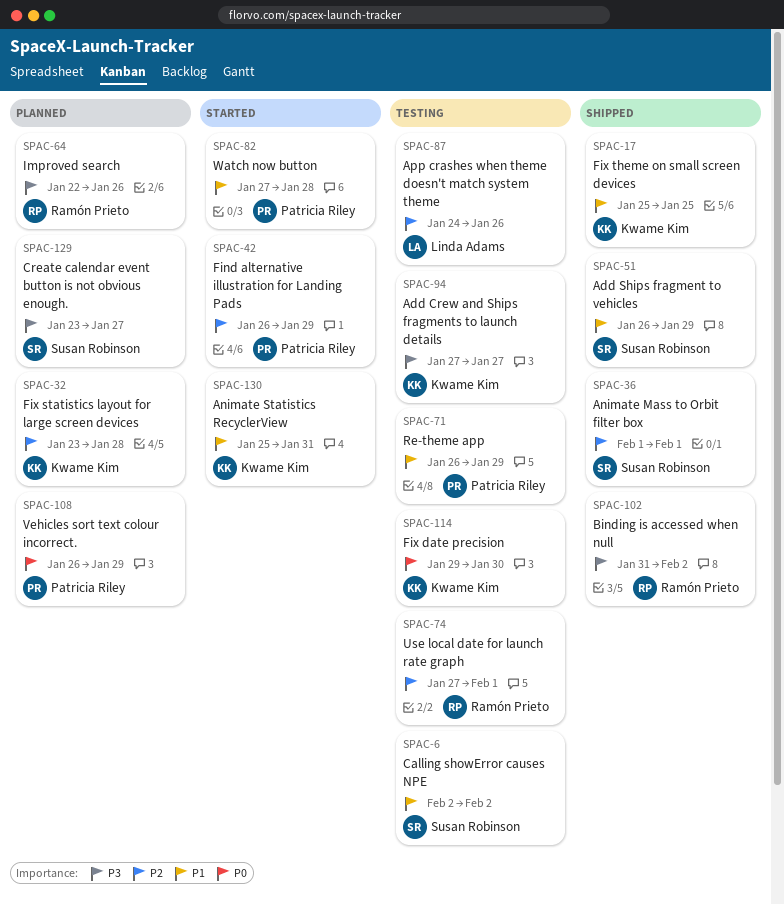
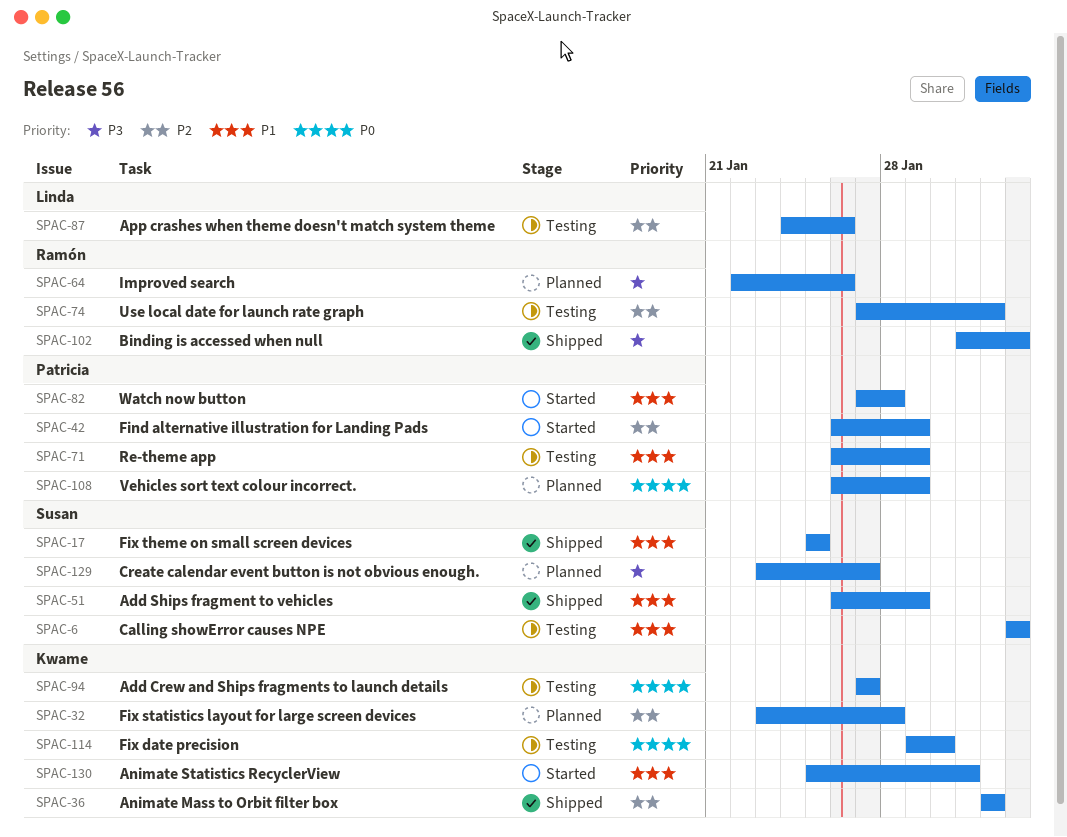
SPAC-17, owner: Kwame Kim -> Susan Robinson
SPAC-36, owner: Susan Robinson -> Kwame Kim
SPAC-94, priority: P3 -> P0

